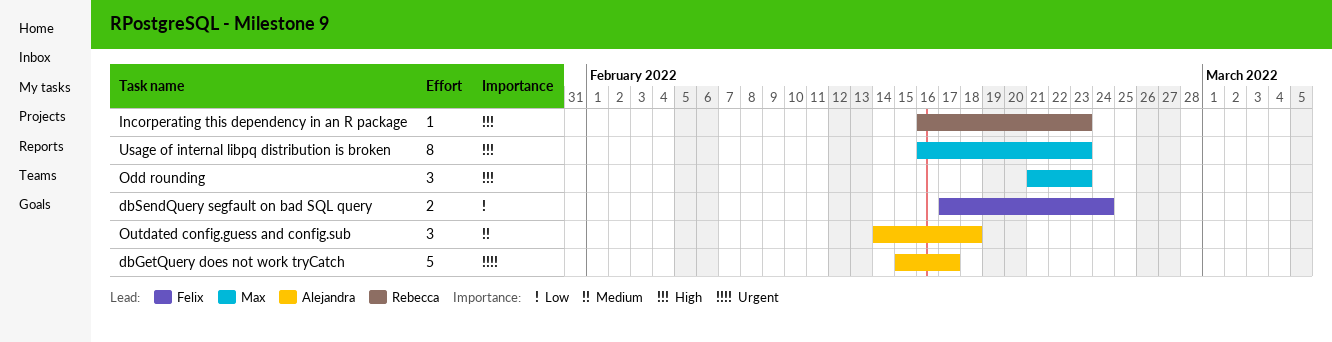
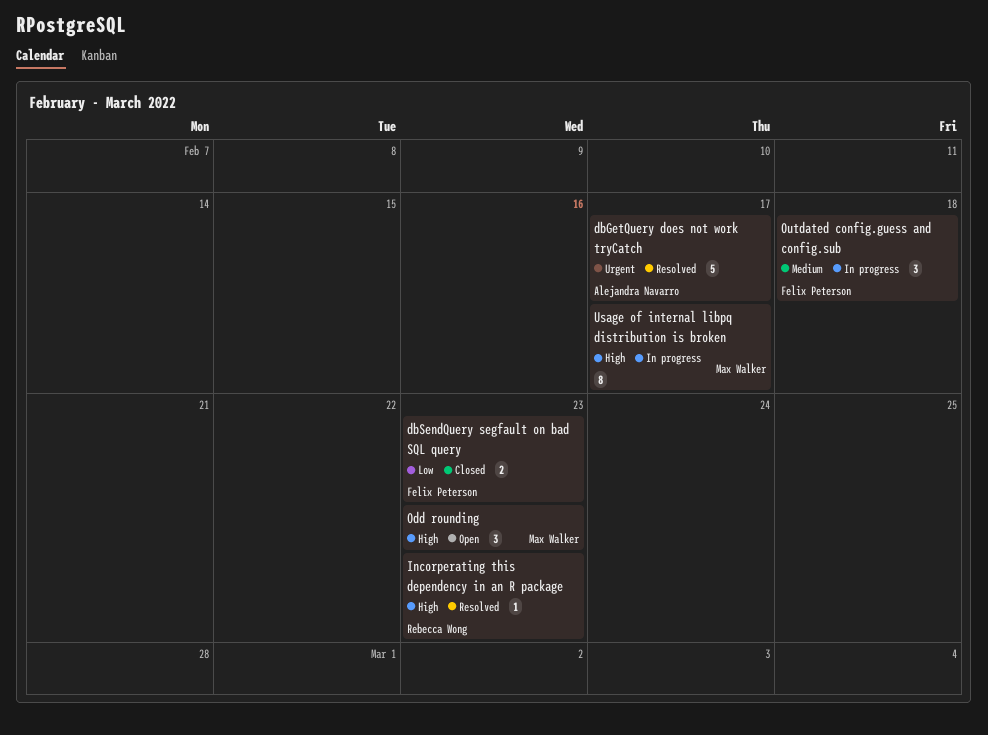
dbSendQuery segfault on bad SQL query, due: Feb 24 -> Feb 23
Outdated config.guess and config.sub, owner: Alejandra Navarro -> Felix Peterson
Usage of internal libpq distribution is broken, due: Feb 23 -> Feb 17

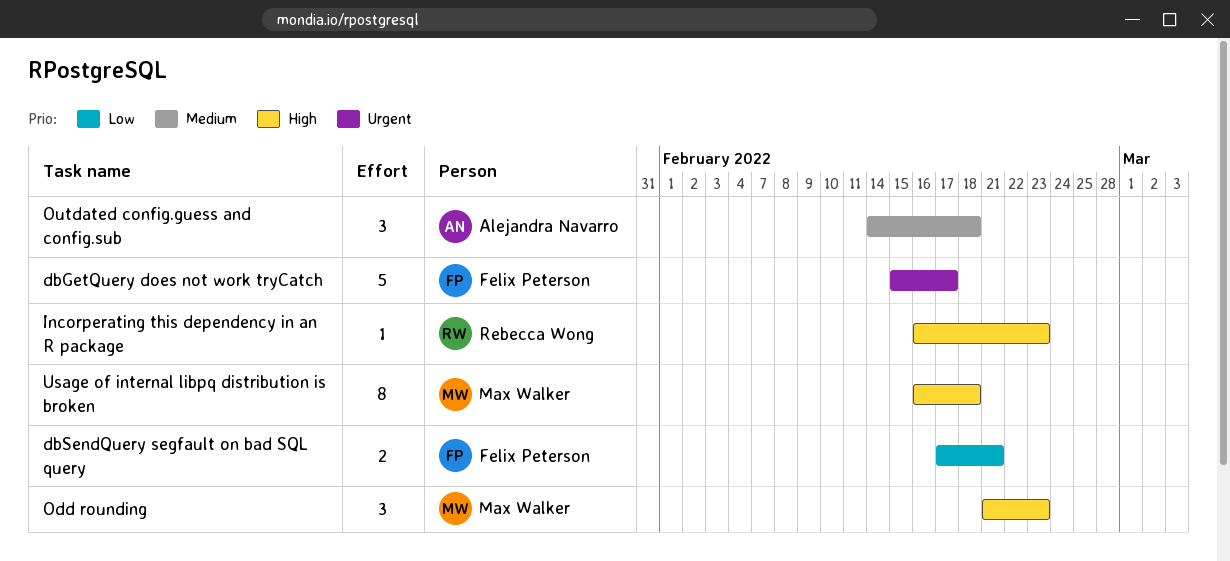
dbGetQuery does not work tryCatch, owner: Alejandra Navarro -> Felix Peterson
dbSendQuery segfault on bad SQL query, due: Feb 23 -> Feb 21
Outdated config.guess and config.sub, owner: Felix Peterson -> Alejandra Navarro
Usage of internal libpq distribution is broken, due: Feb 17 -> Feb 18

